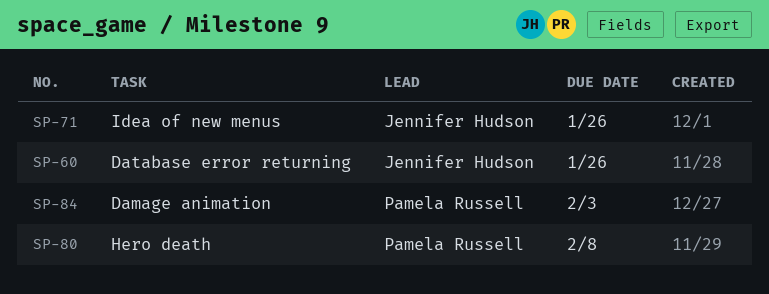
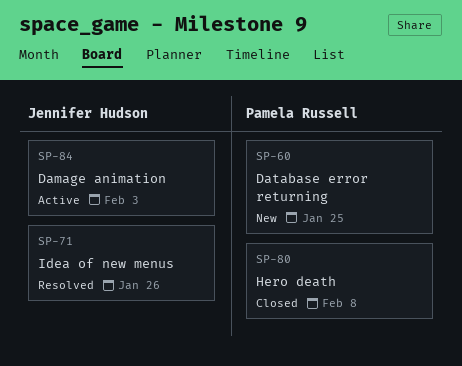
SP-60, owner: Jennifer Hudson -> Pamela Russell
SP-60, due: Jan 26 -> Jan 25
SP-84, owner: Pamela Russell -> Jennifer Hudson

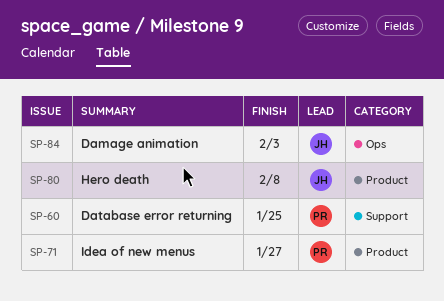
SP-71, owner: Jennifer Hudson -> Pamela Russell
SP-71, due: Jan 26 -> Jan 27
SP-80, owner: Pamela Russell -> Jennifer Hudson

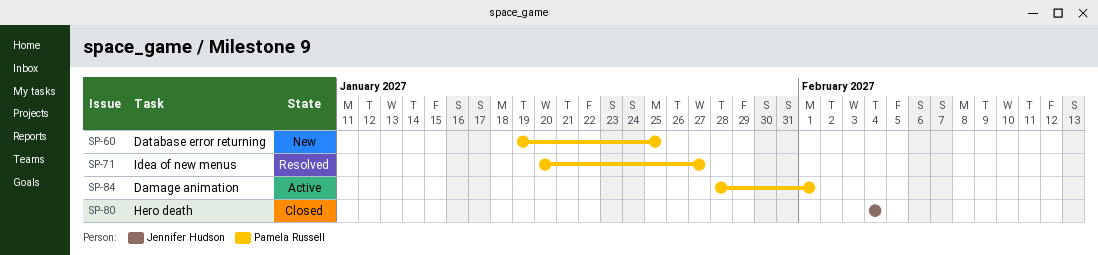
SP-80, due: Feb 8 -> Feb 4
SP-84, owner: Jennifer Hudson -> Pamela Russell
SP-84, due: Feb 3 -> Feb 1

